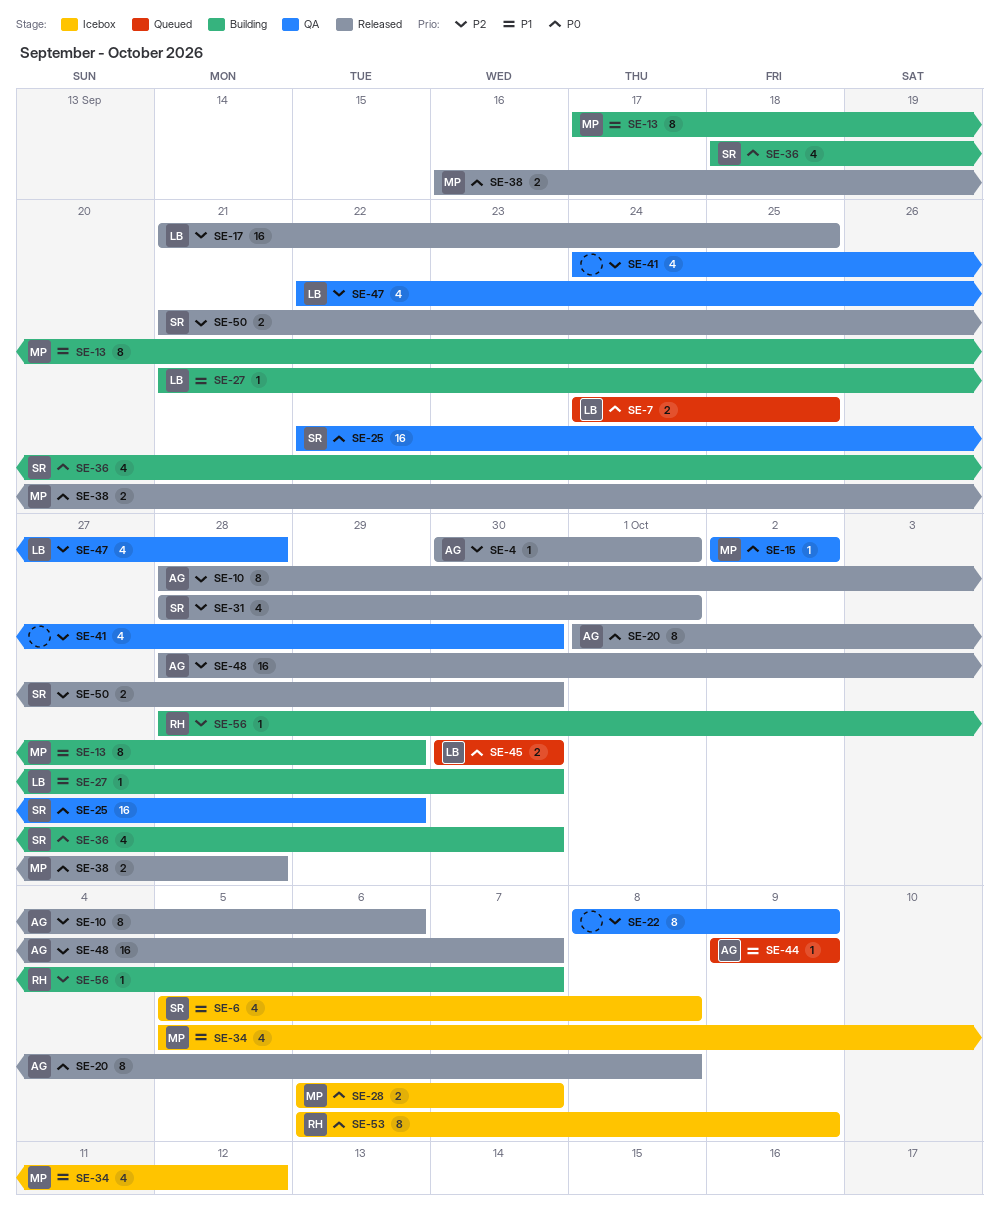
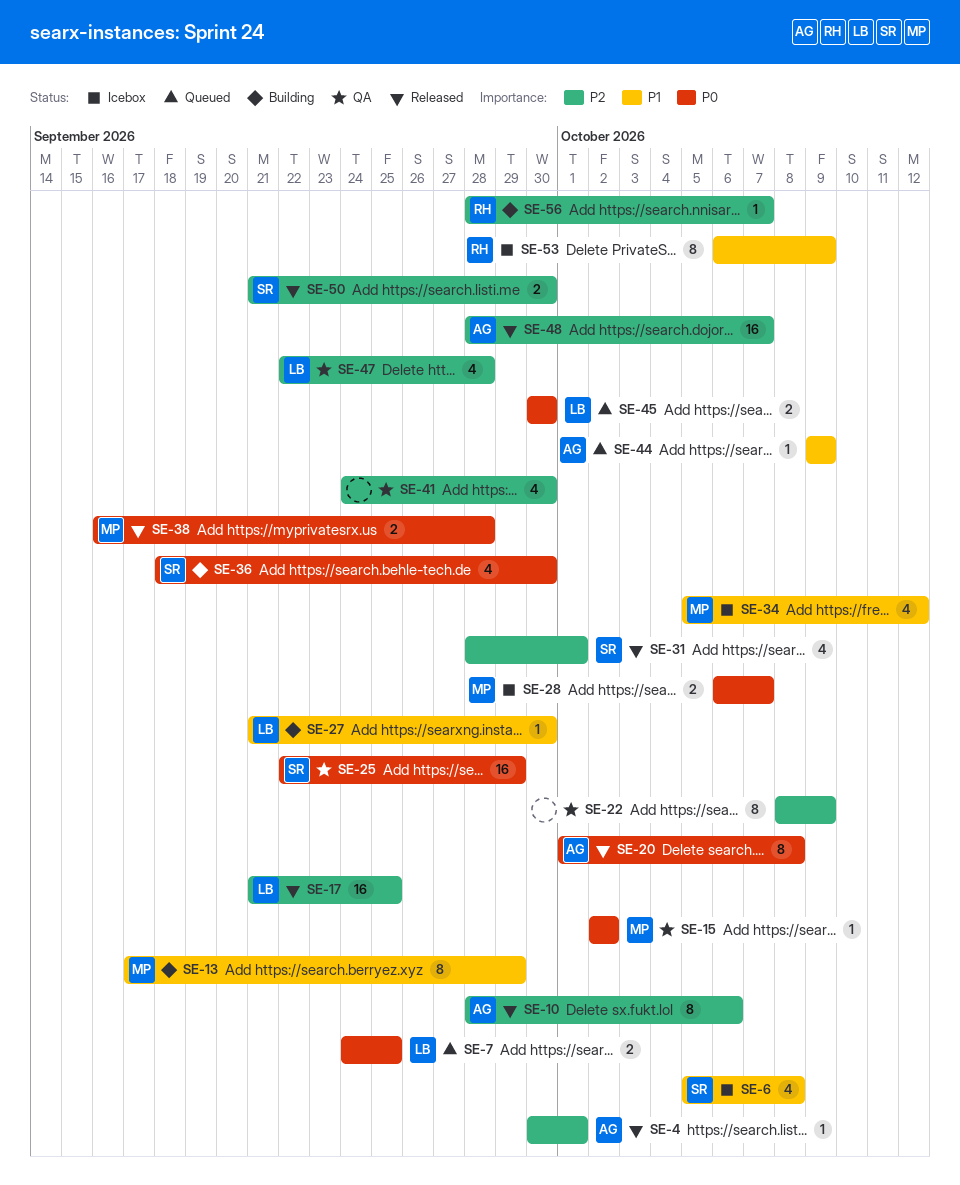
SE-53, priority: P0 -> P1

